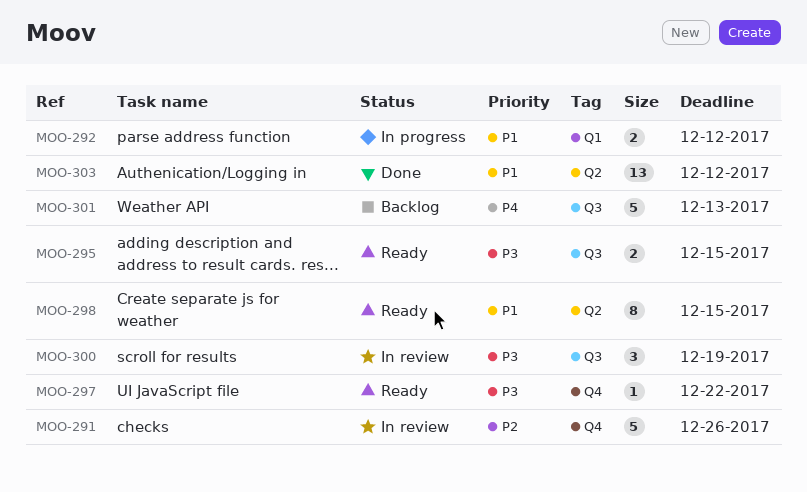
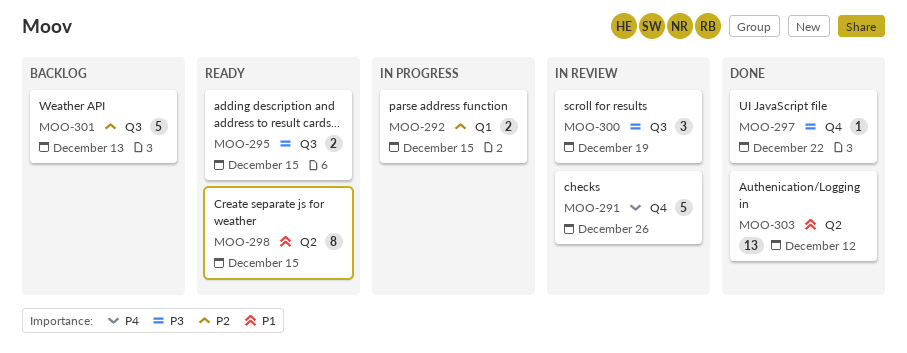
MOO-291, priority: P2 -> P4
MOO-292, priority: P1 -> P2
MOO-292, due: Dec 12 -> Dec 15
MOO-297, status: Ready -> Done
MOO-301, priority: P4 -> P2

